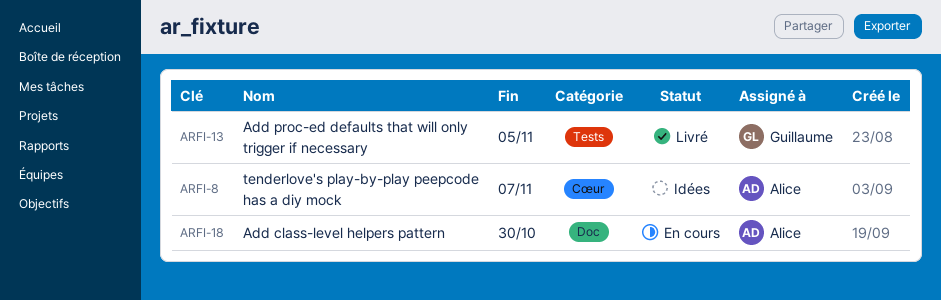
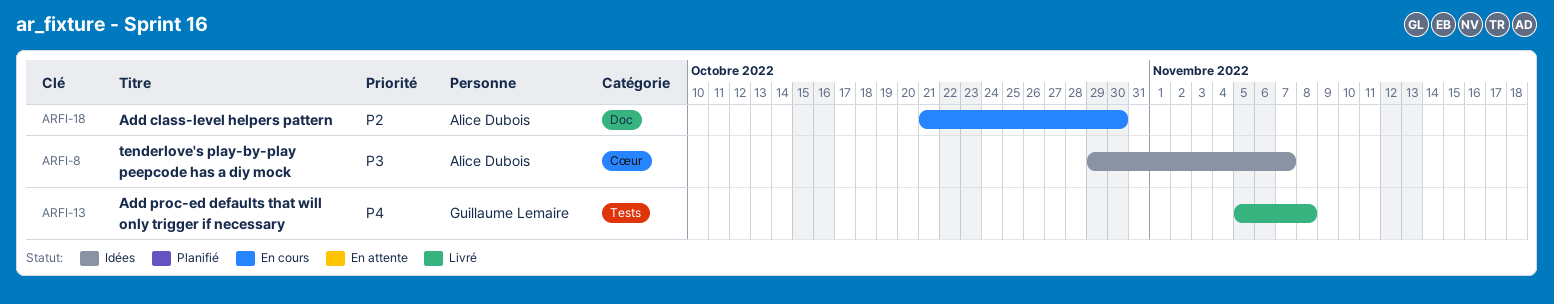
ARFI-13, due: Nov 5 -> Nov 8

